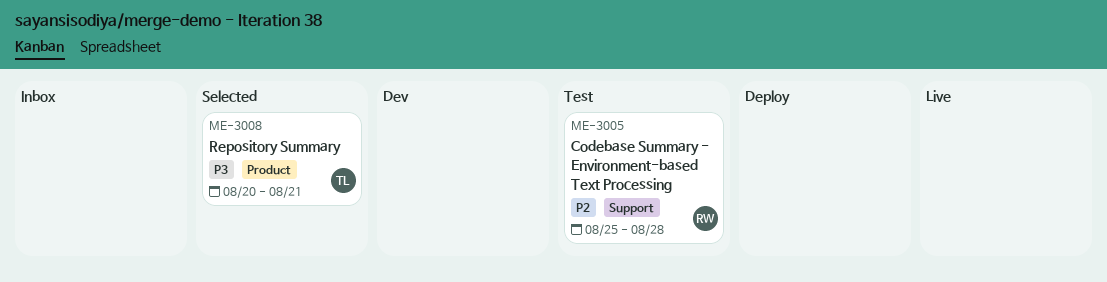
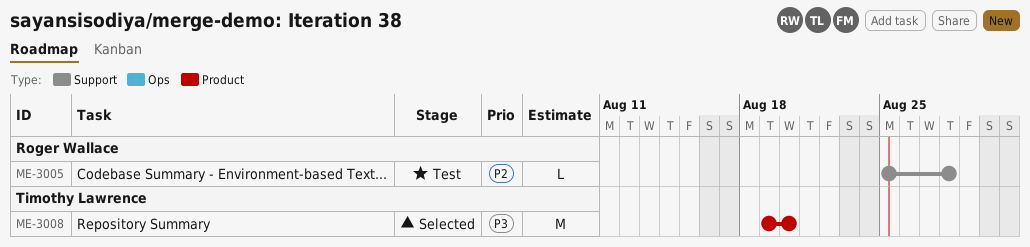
ME-3008, start: Aug 20 -> Aug 19
ME-3008, due: Aug 21 -> Aug 20

